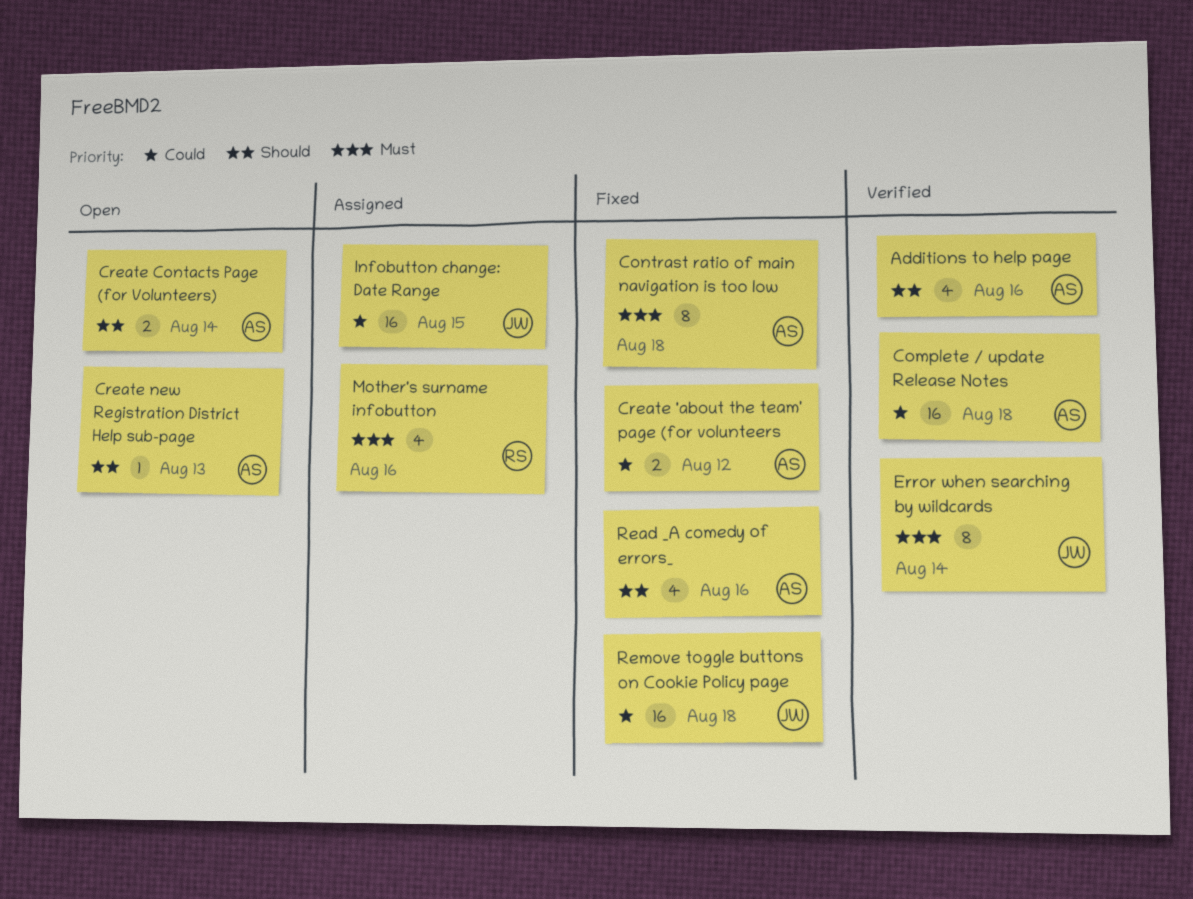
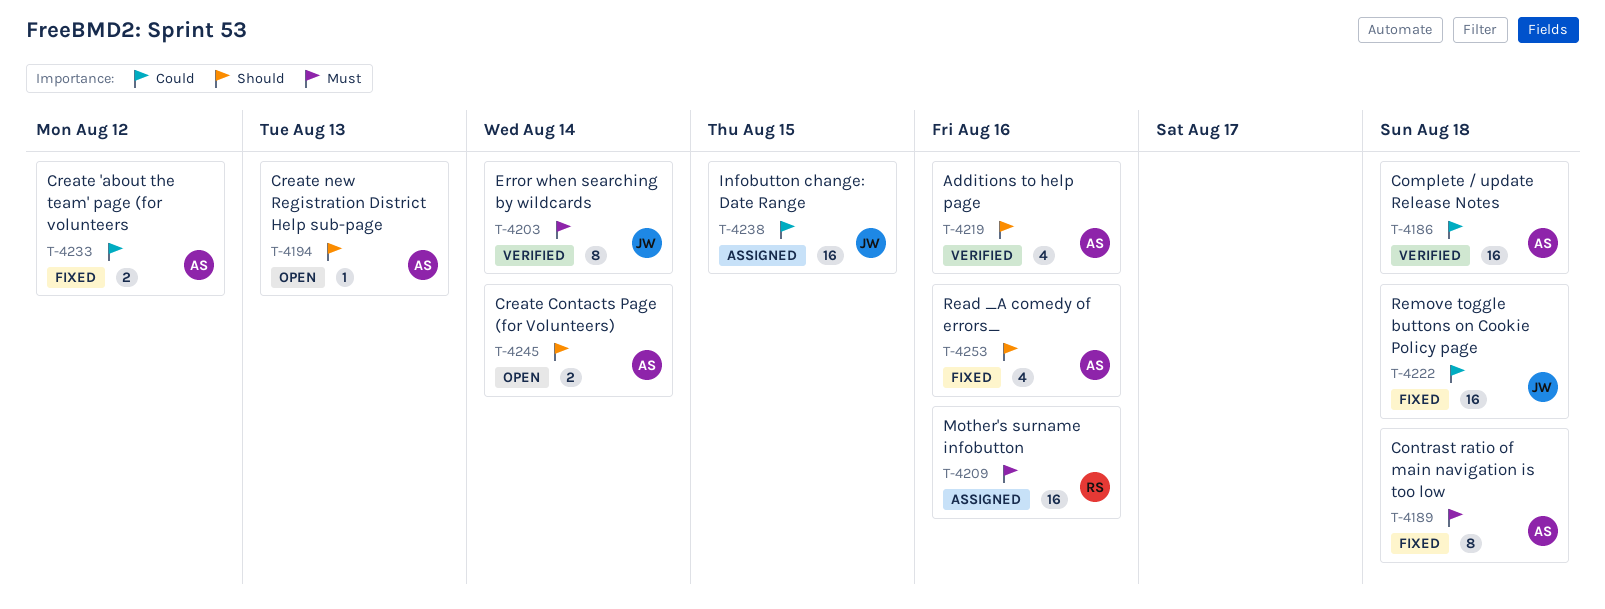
Mother's surname infobutton, estimate: 4 -> 16

